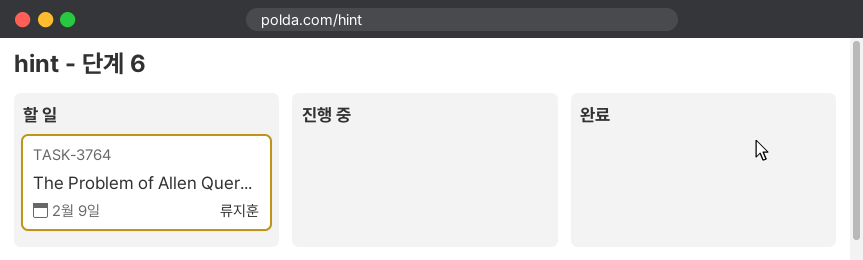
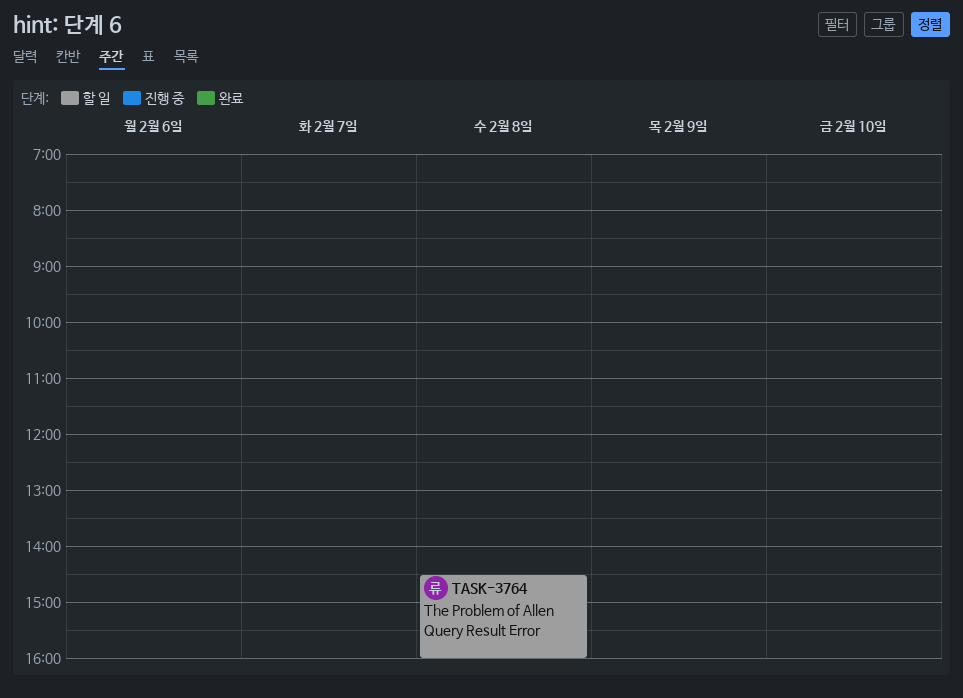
TASK-3764, day: Feb 9 -> Feb 8

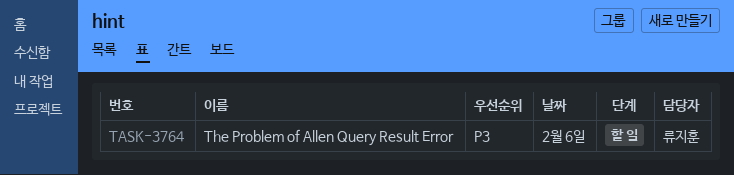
TASK-3764, day: Feb 8 -> Feb 6

